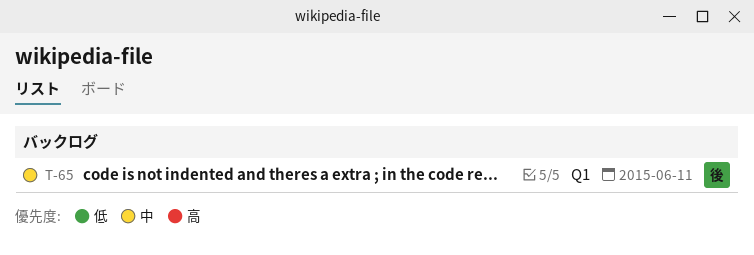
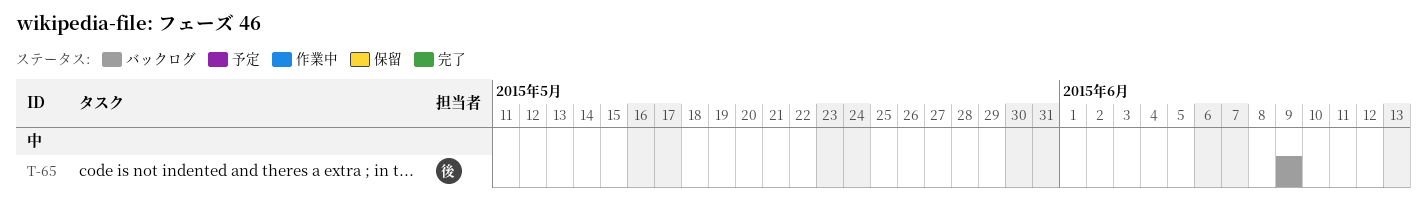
T-65, due: Jun 11 -> Jun 9

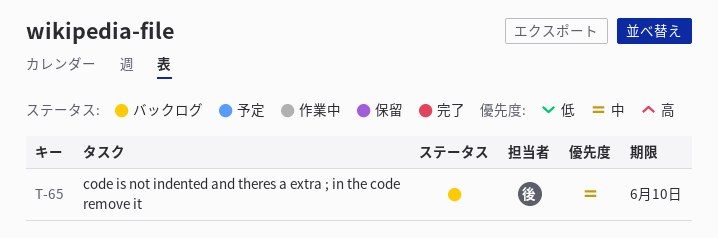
T-65, due: Jun 9 -> Jun 10

